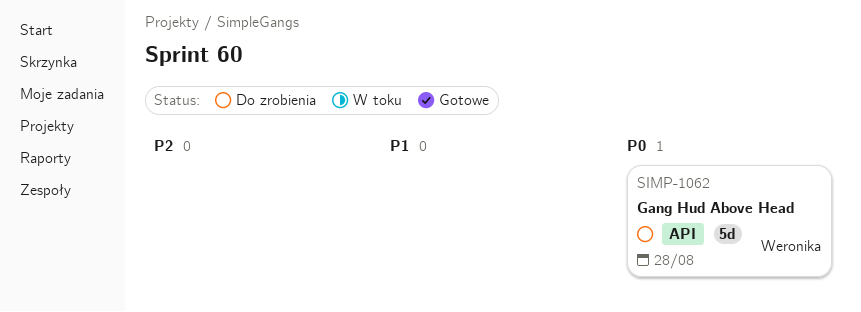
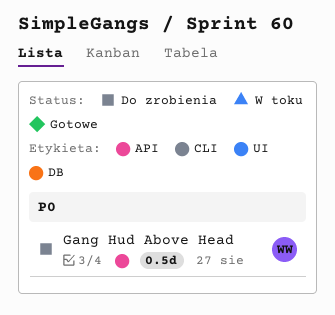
Gang Hud Above Head, estimate: 5d -> 0.5d
Gang Hud Above Head, due: Aug 28 -> Aug 27

